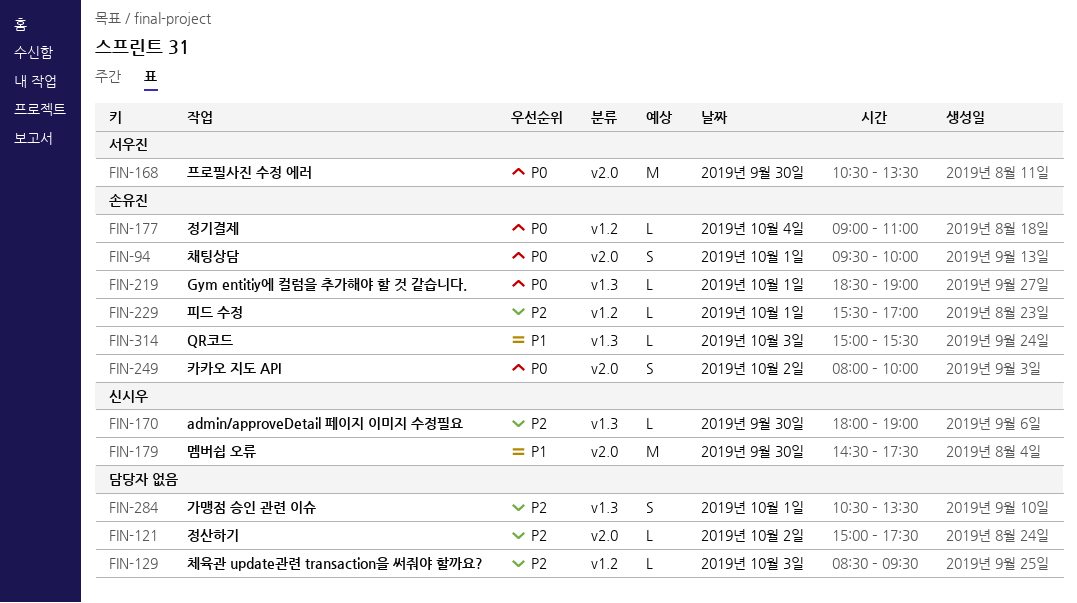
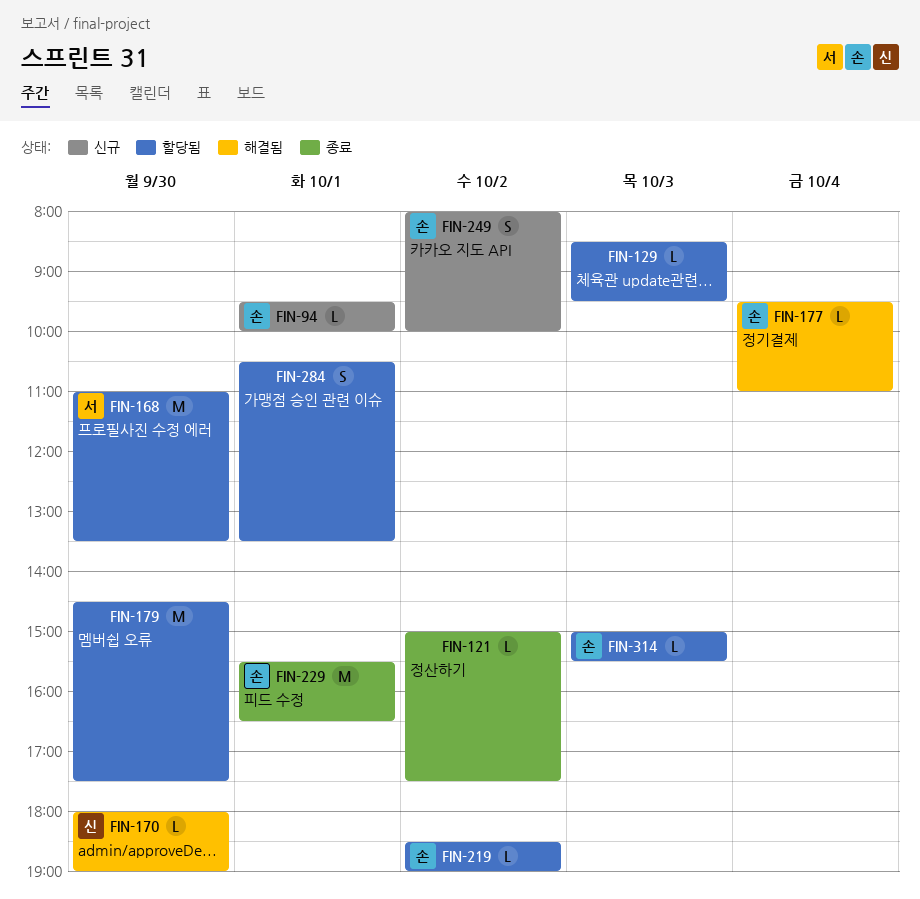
FIN-94, estimate: S -> L
FIN-168, begins: 10:30 -> 11:00
FIN-177, begins: 09:00 -> 09:30
FIN-179, owner: 신시우 -> none
FIN-219, day: Oct 1 -> Oct 2
FIN-229, estimate: L -> M
FIN-229, ends: 17:00 -> 16:30

